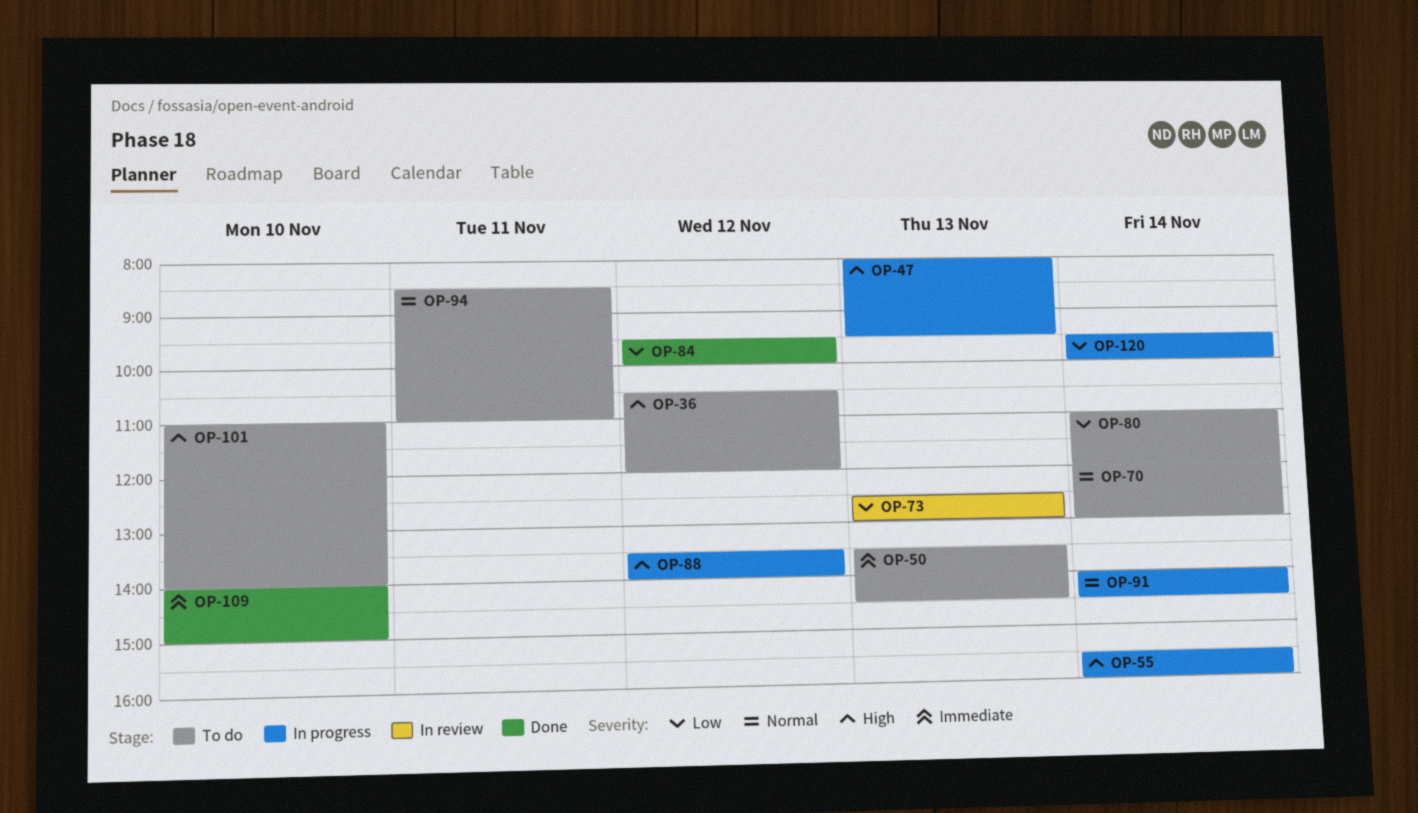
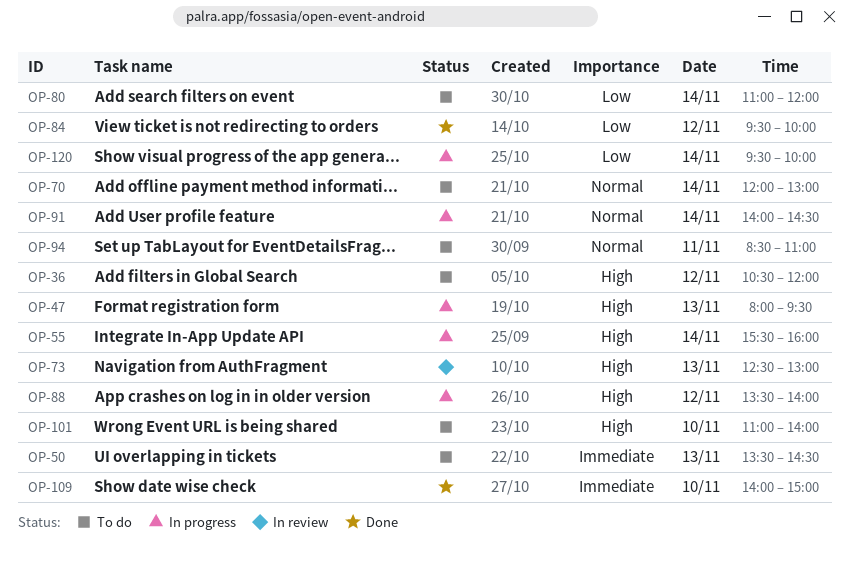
OP-73, priority: Low -> High

